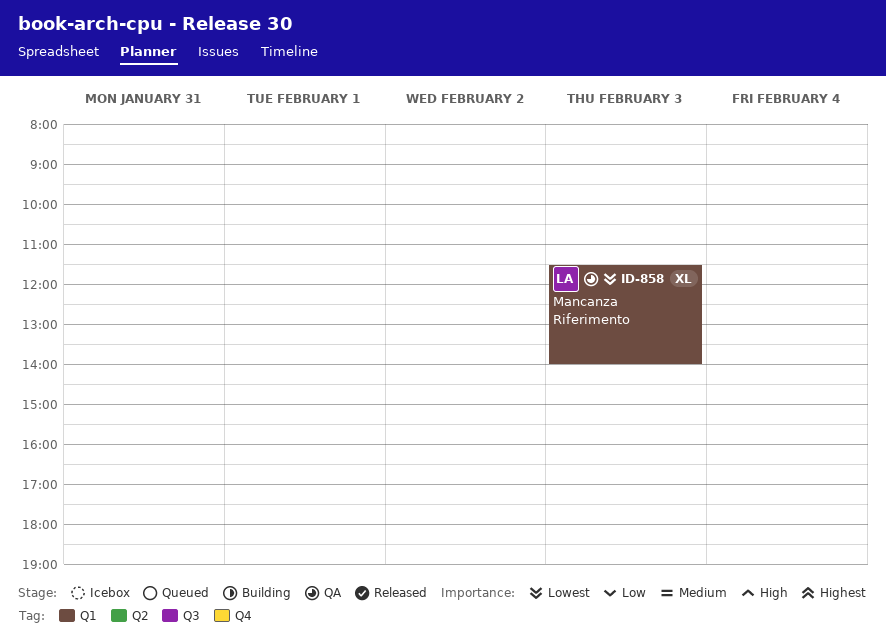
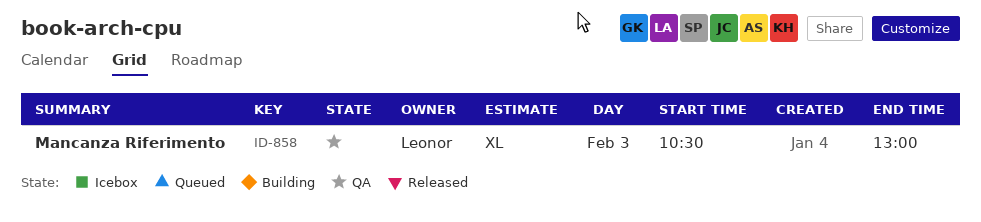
ID-858, begins: 11:30 -> 10:30
ID-858, ends: 14:00 -> 13:00

